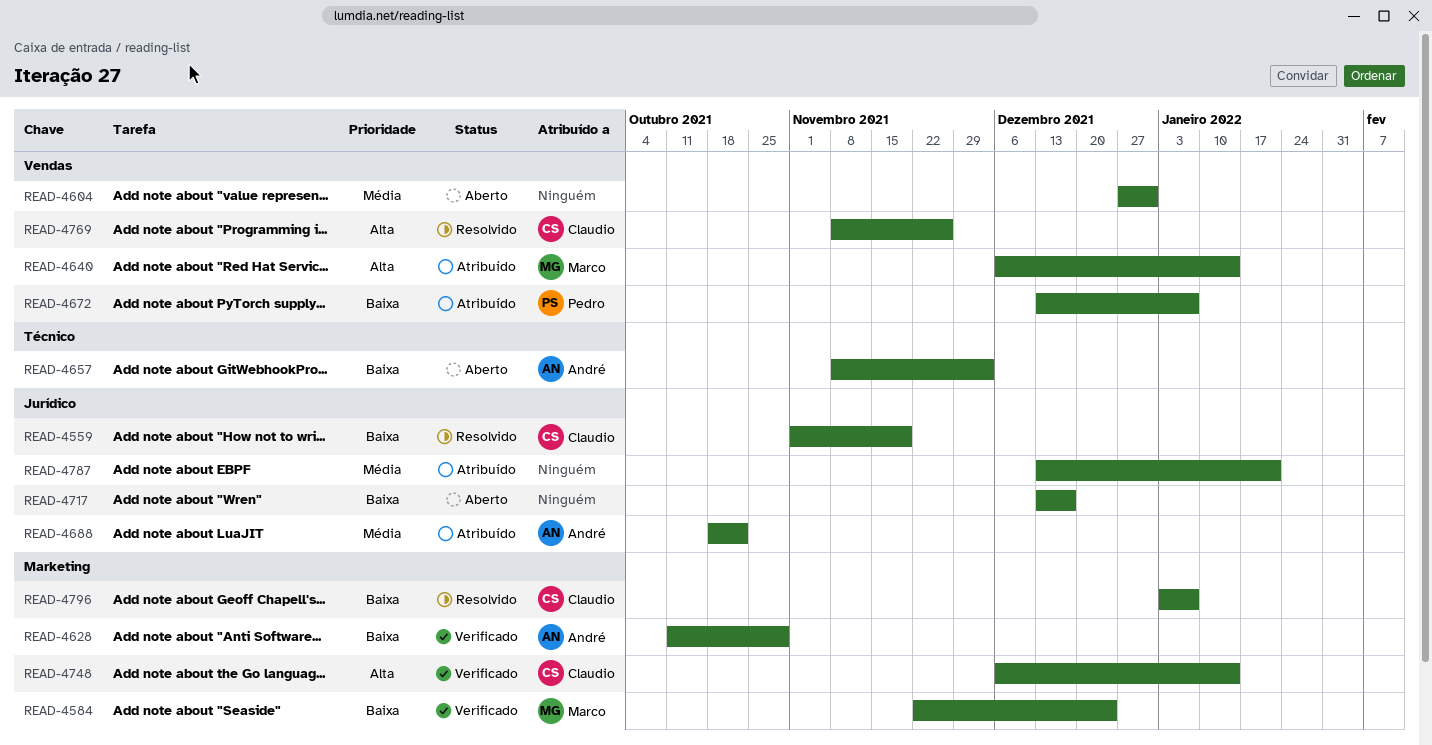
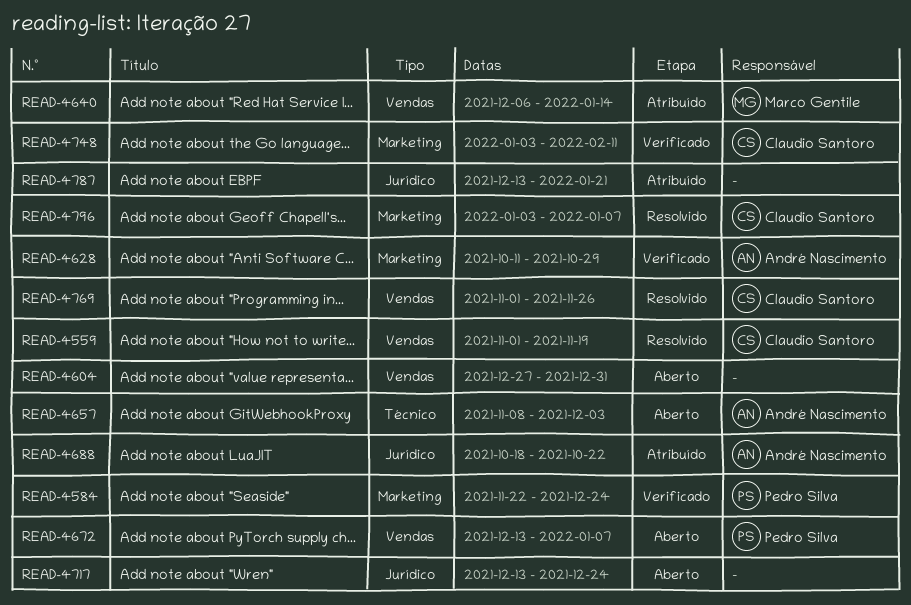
READ-4559, label: Jurídico -> Vendas
READ-4584, owner: Marco Gentile -> Pedro Silva
READ-4672, status: Atribuído -> Aberto
READ-4717, due: Dec 17 -> Dec 24
READ-4748, start: Dec 6 -> Jan 3
READ-4748, due: Jan 14 -> Feb 11
READ-4769, start: Nov 8 -> Nov 1

